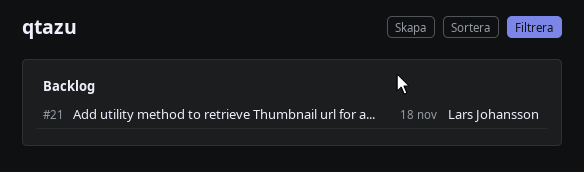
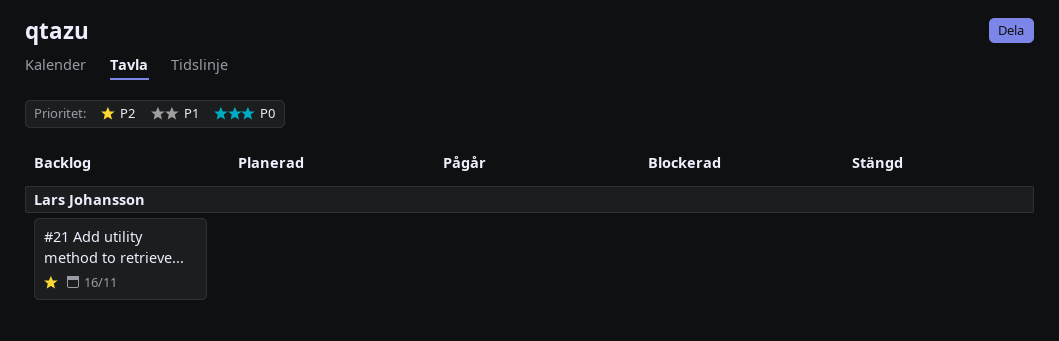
#21, due: Nov 18 -> Nov 16

